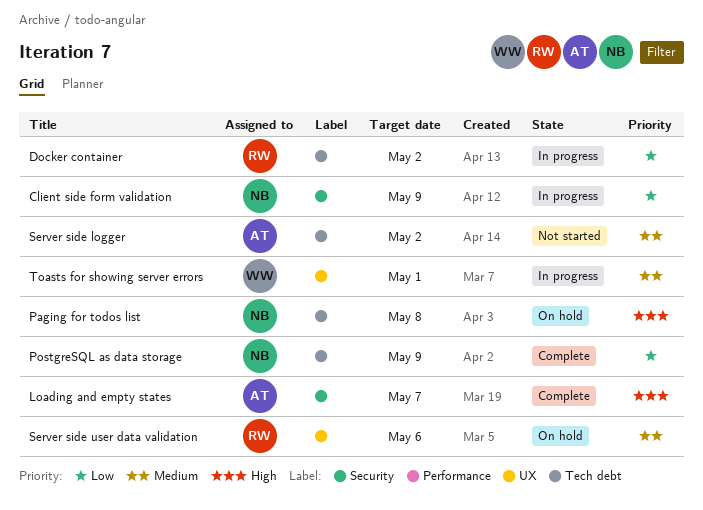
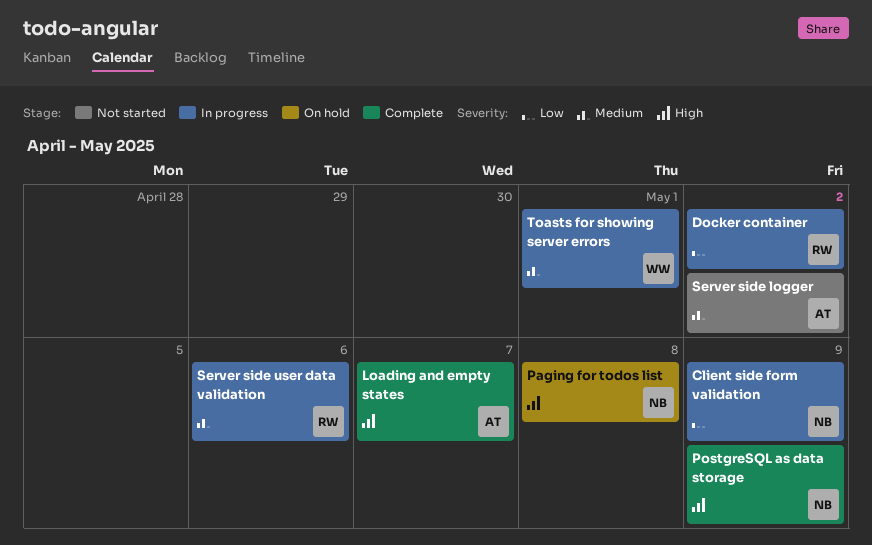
PostgreSQL as data storage, priority: Low -> High
Server side user data validation, status: On hold -> In progress

